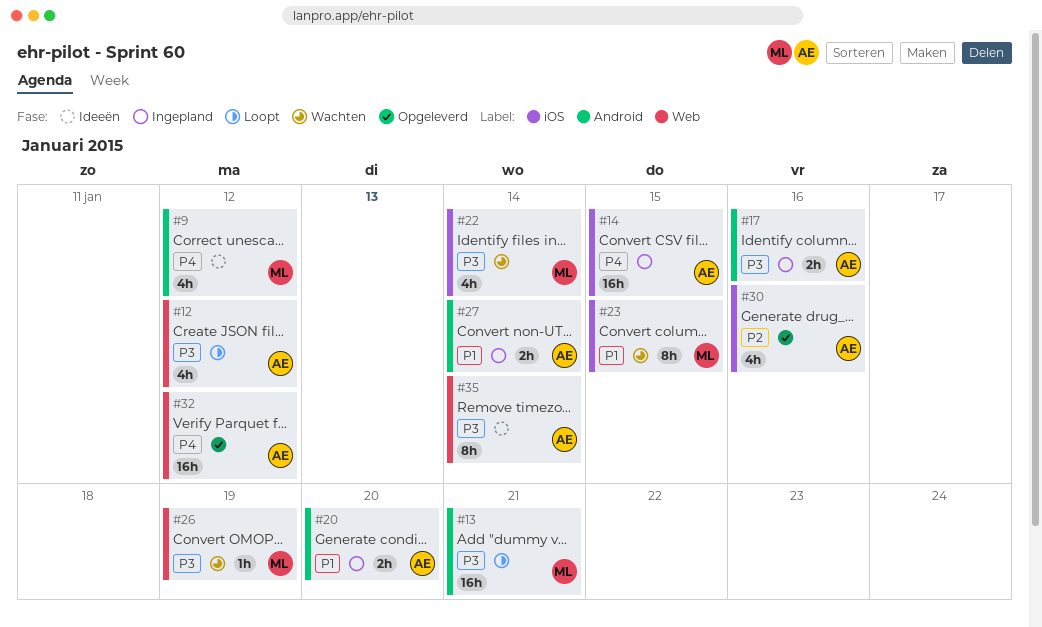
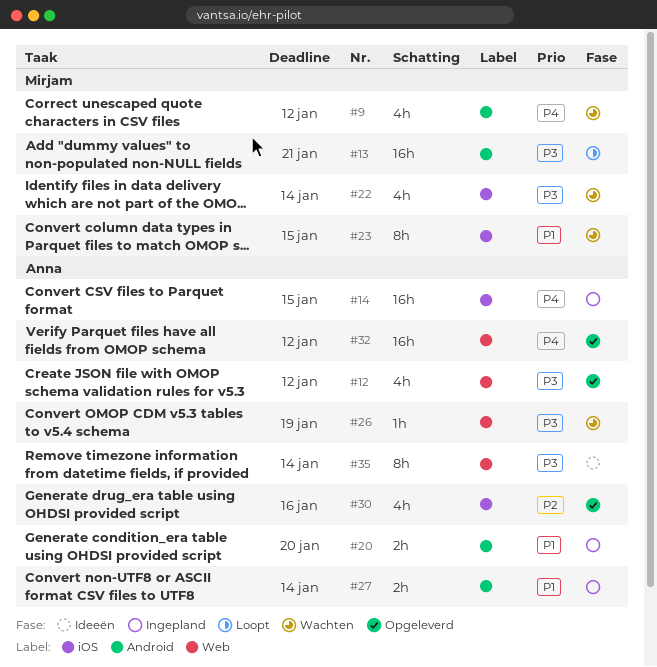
#9, status: Ideeën -> Wachten
#12, status: Loopt -> Opgeleverd
#17: present -> none
#26, owner: Mirjam -> Anna

